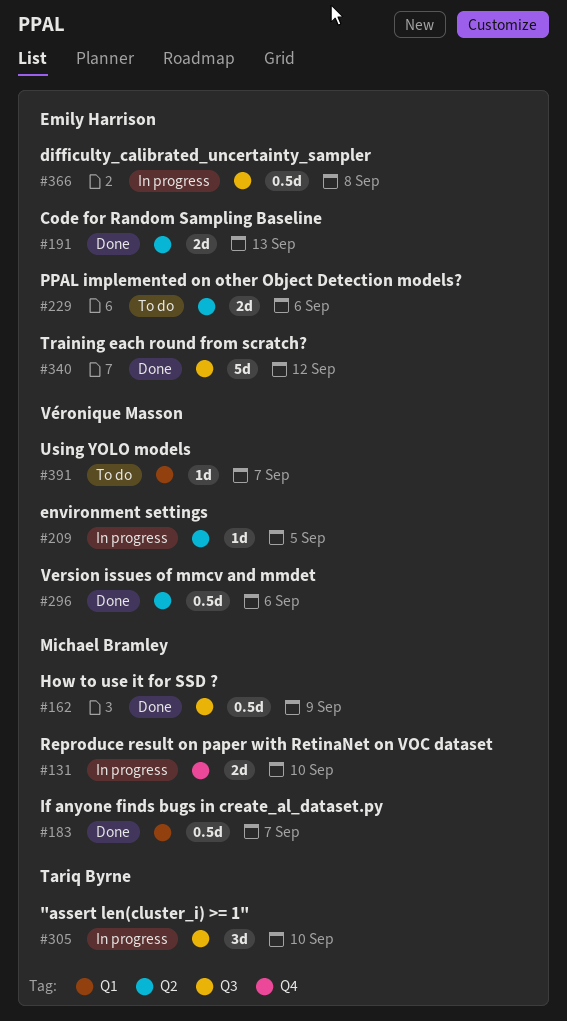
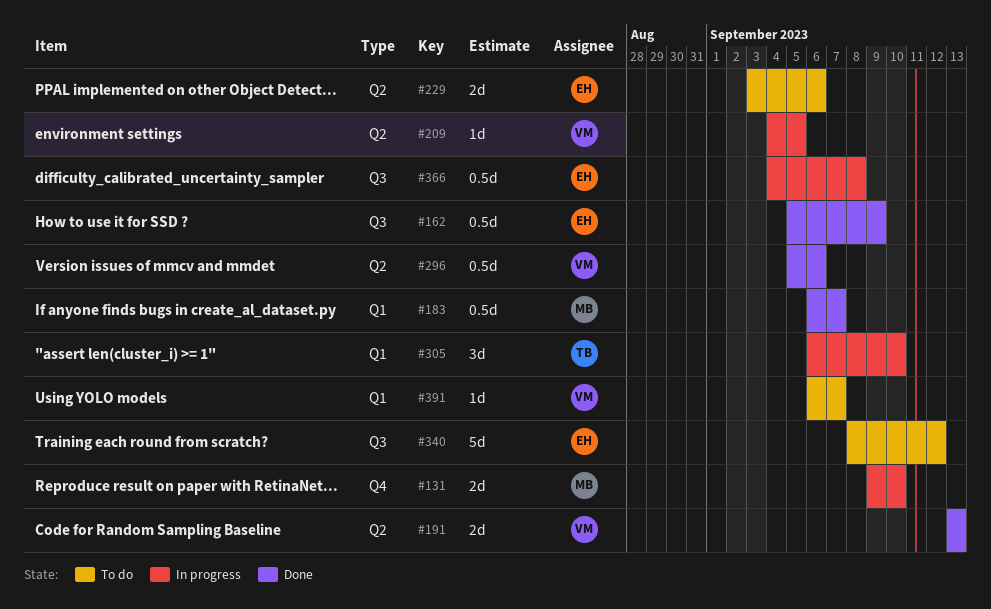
#162, owner: Michael Bramley -> Emily Harrison
#191, owner: Emily Harrison -> Véronique Masson
#305, label: Q3 -> Q1
#340, status: Done -> To do

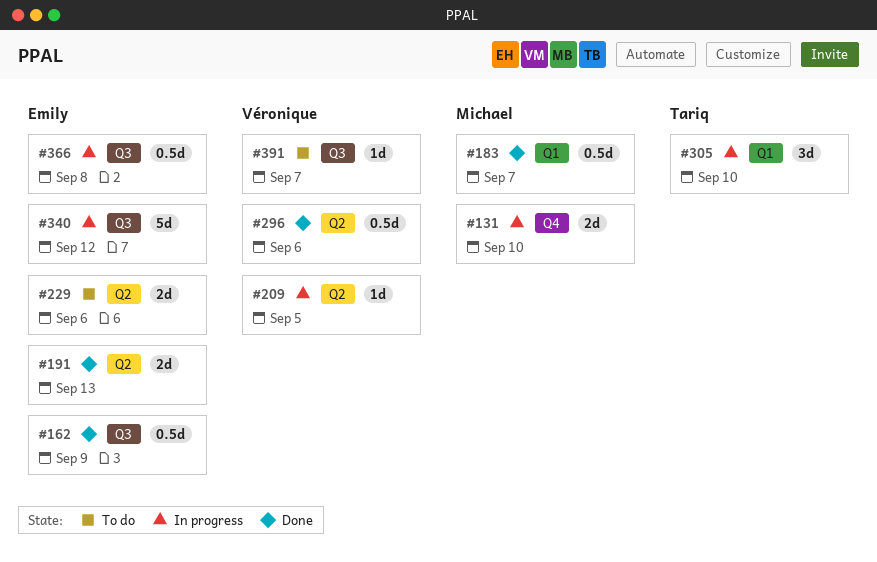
#191, owner: Véronique -> Emily
#340, status: To do -> In progress
#391, label: Q1 -> Q3

